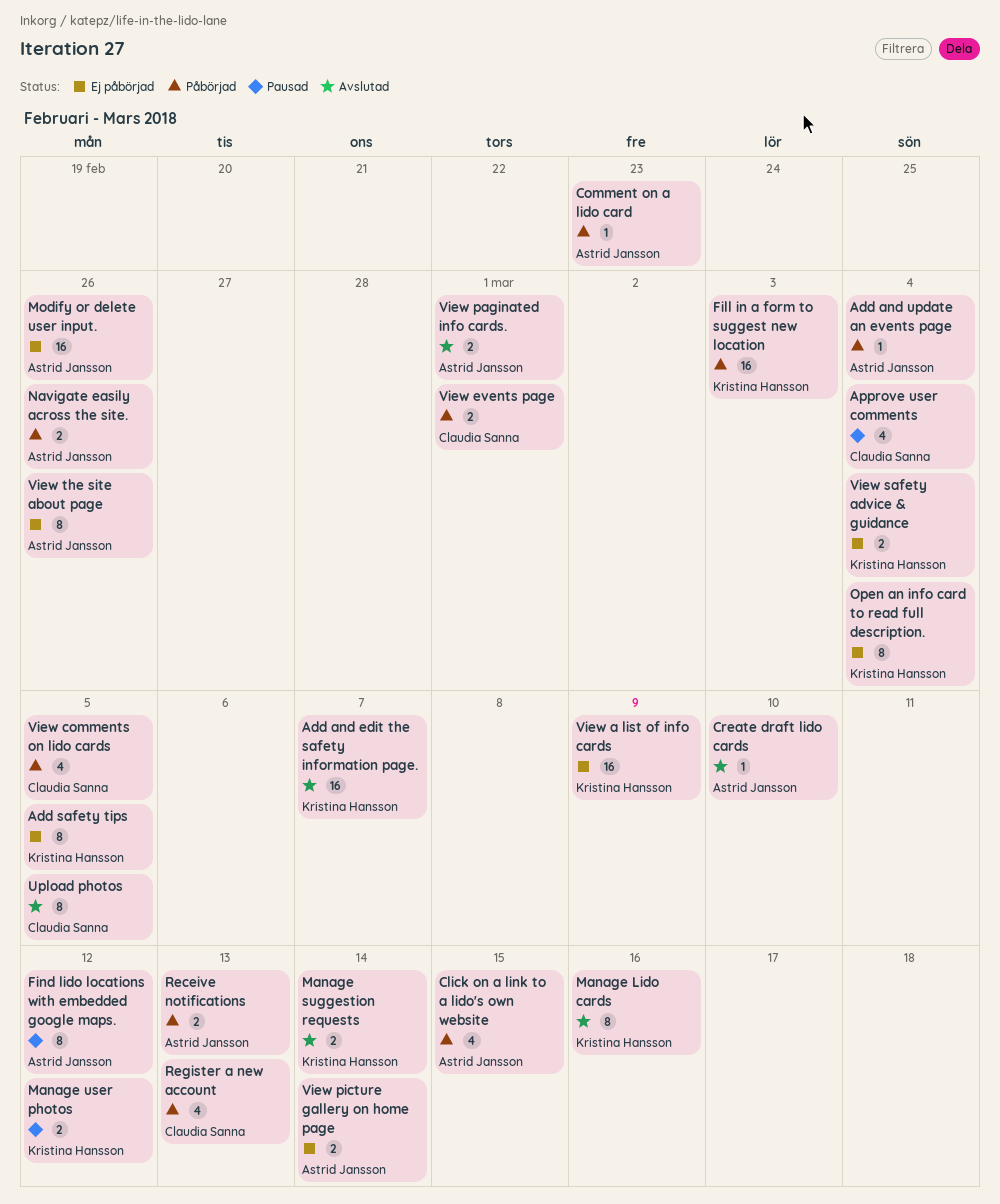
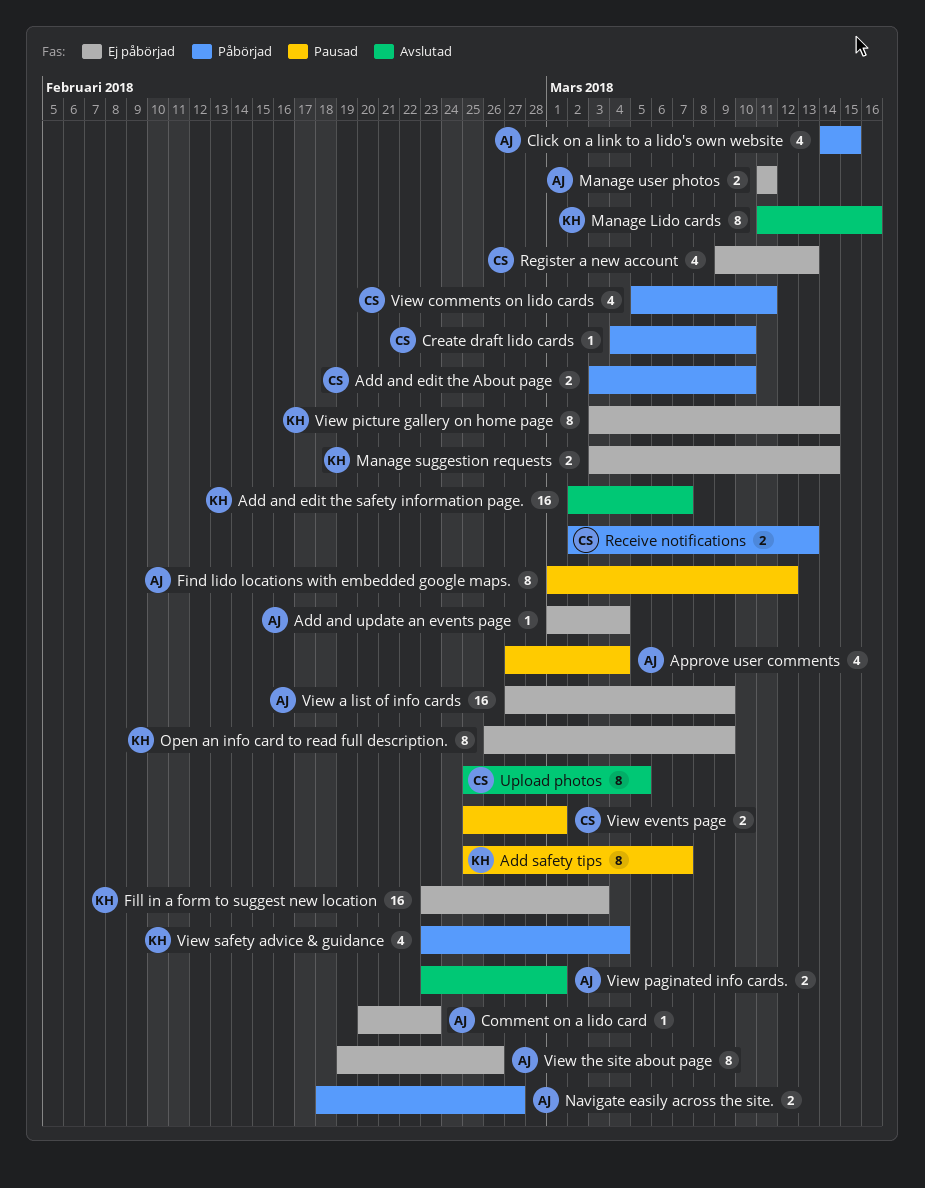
Add and edit the About page: none -> present
Add and update an events page, status: Påbörjad -> Ej påbörjad
Add safety tips, status: Ej påbörjad -> Pausad
Add safety tips, due: Mar 5 -> Mar 7
Approve user comments, owner: Claudia Sanna -> Astrid Jansson
Comment on a lido card, status: Påbörjad -> Ej påbörjad
Create draft lido cards, status: Avslutad -> Påbörjad
Create draft lido cards, owner: Astrid Jansson -> Claudia Sanna
Fill in a form to suggest new location, status: Påbörjad -> Ej påbörjad
Manage suggestion requests, status: Avslutad -> Ej påbörjad
Manage user photos, status: Pausad -> Ej påbörjad
Manage user photos, owner: Kristina Hansson -> Astrid Jansson
Manage user photos, due: Mar 12 -> Mar 11
Modify or delete user input.: present -> none
Navigate easily across the site., due: Feb 26 -> Feb 27
Open an info card to read full description., due: Mar 4 -> Mar 9
Receive notifications, owner: Astrid Jansson -> Claudia Sanna
Register a new account, status: Påbörjad -> Ej påbörjad
View a list of info cards, owner: Kristina Hansson -> Astrid Jansson
View comments on lido cards, due: Mar 5 -> Mar 11
View events page, status: Påbörjad -> Pausad
View picture gallery on home page, owner: Astrid Jansson -> Kristina Hansson
View picture gallery on home page, estimate: 2 -> 8
View safety advice & guidance, status: Ej påbörjad -> Påbörjad
View safety advice & guidance, estimate: 2 -> 4

